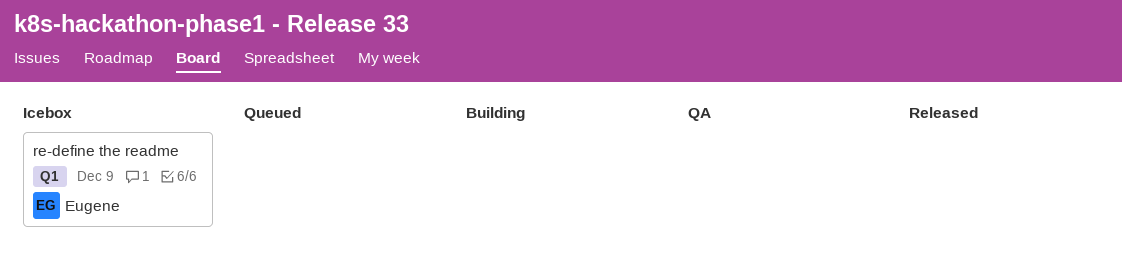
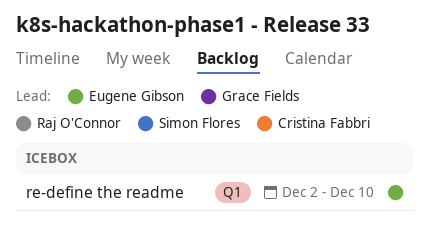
re-define the readme, due: Dec 9 -> Dec 10

